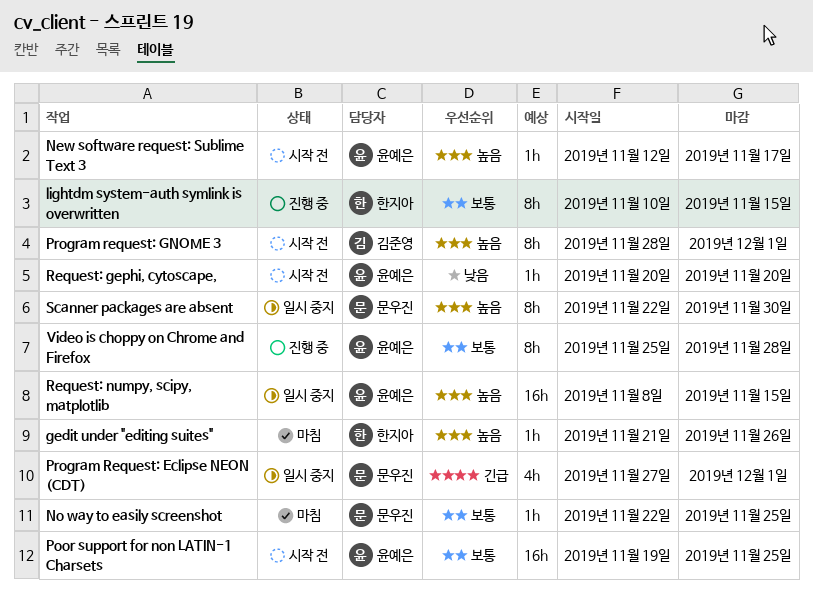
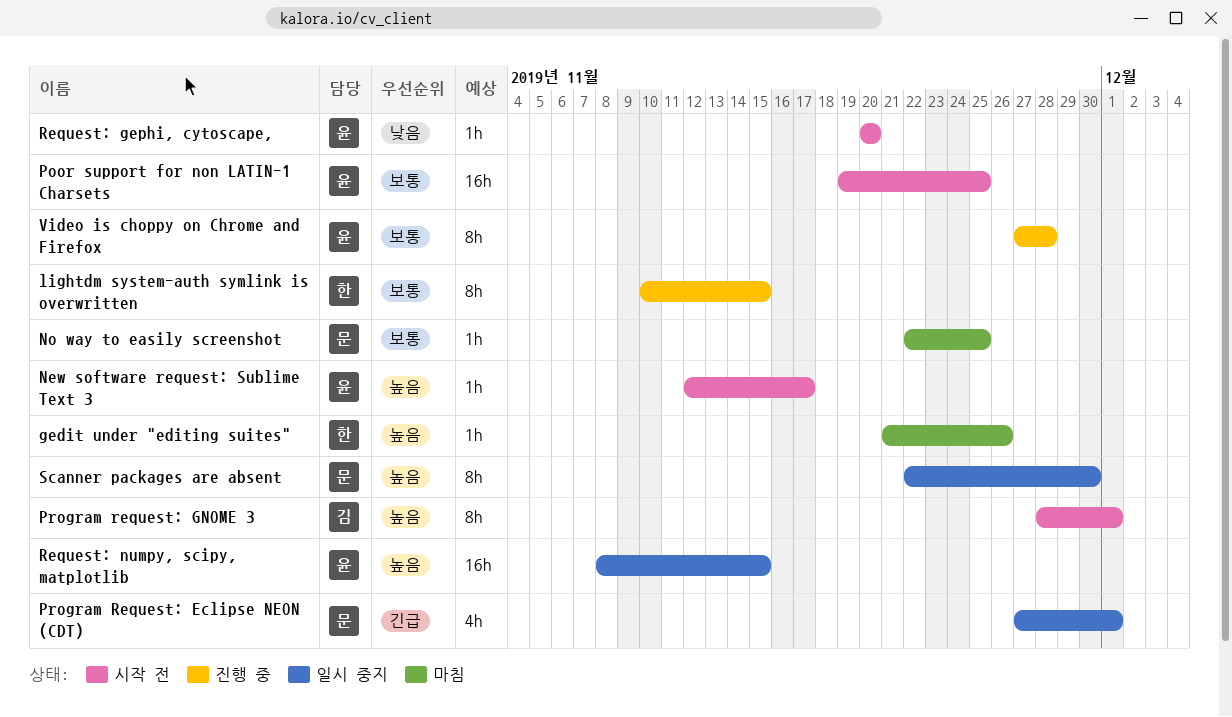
Video is choppy on Chrome and Firefox, start: Nov 25 -> Nov 27

